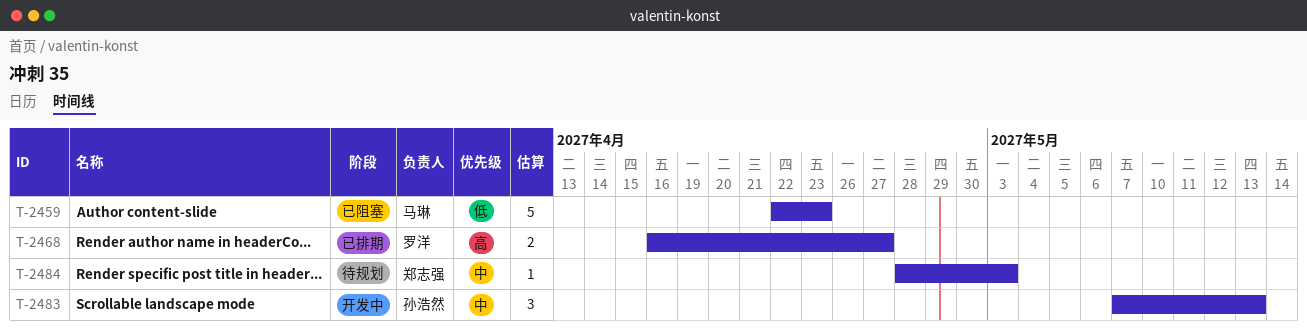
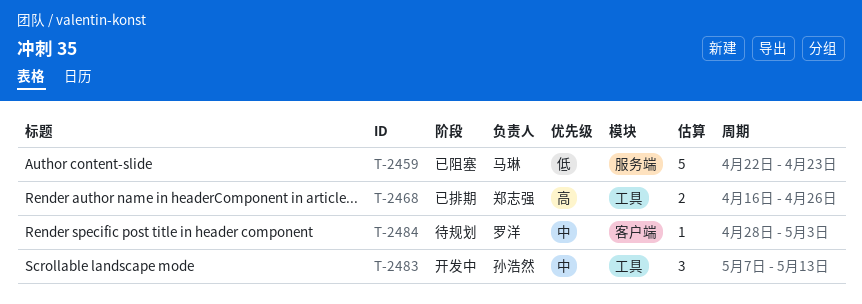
T-2468, owner: 罗洋 -> 郑志强
T-2468, due: Apr 27 -> Apr 26
T-2484, owner: 郑志强 -> 罗洋

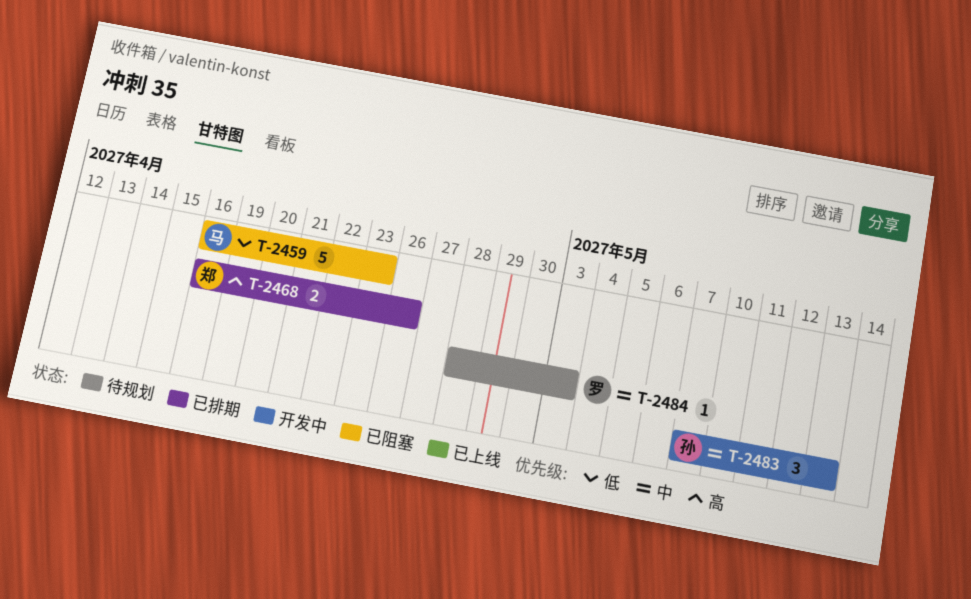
T-2459, start: Apr 22 -> Apr 16

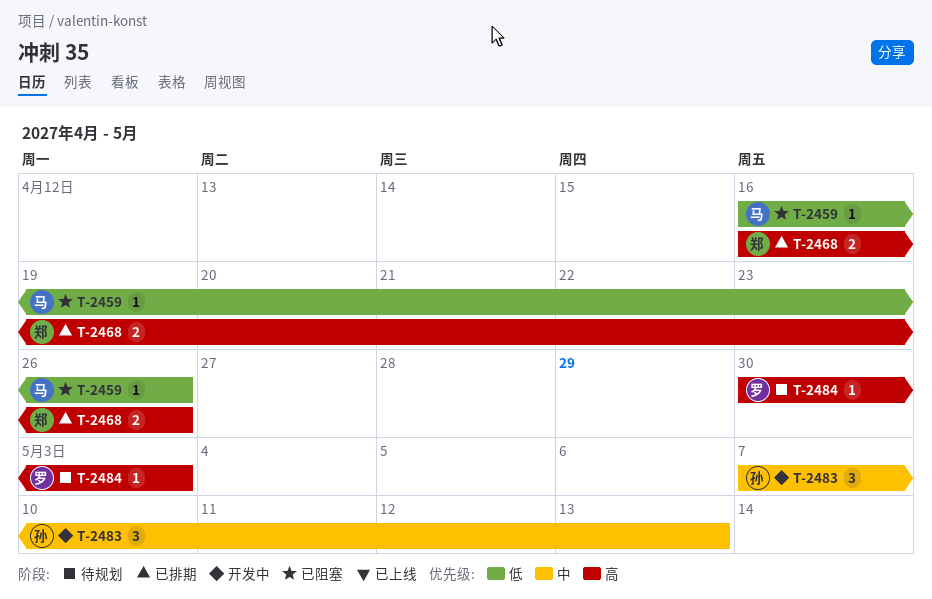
T-2459, estimate: 5 -> 1
T-2459, due: Apr 23 -> Apr 26
T-2484, priority: 中 -> 高
T-2484, start: Apr 28 -> Apr 30

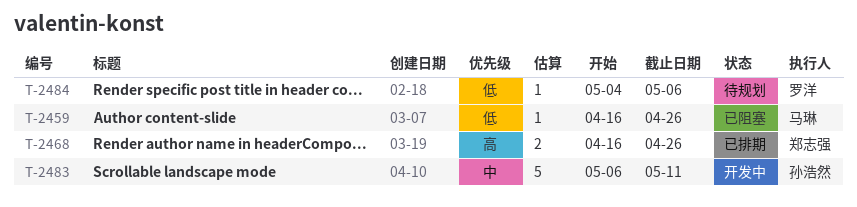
T-2483, estimate: 3 -> 5
T-2483, start: May 7 -> May 6
T-2483, due: May 13 -> May 11
T-2484, priority: 高 -> 低
T-2484, start: Apr 30 -> May 4
T-2484, due: May 3 -> May 6

